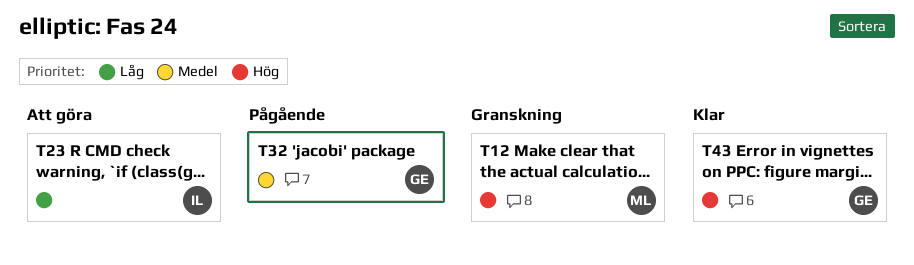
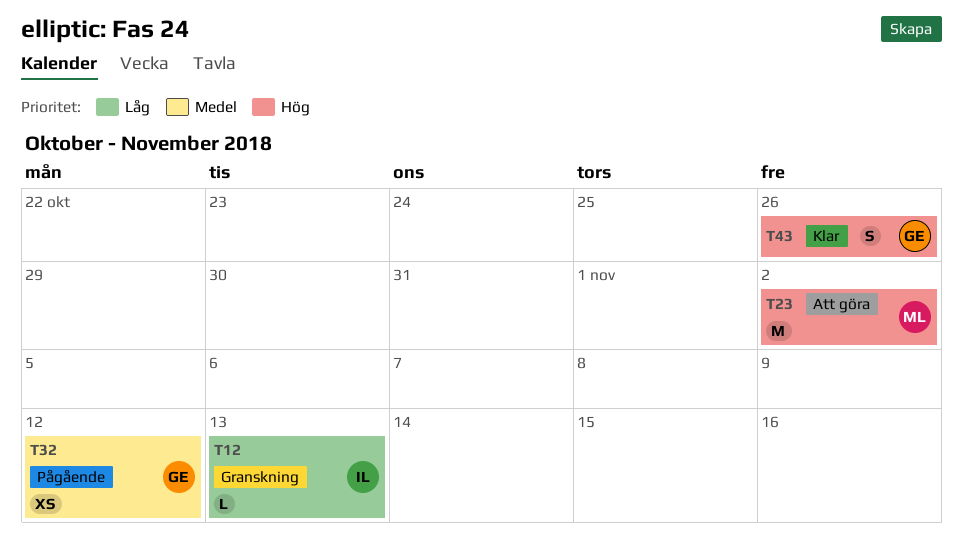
T12, owner: ML -> IL
T12, priority: Hög -> Låg
T23, owner: IL -> ML
T23, priority: Låg -> Hög

